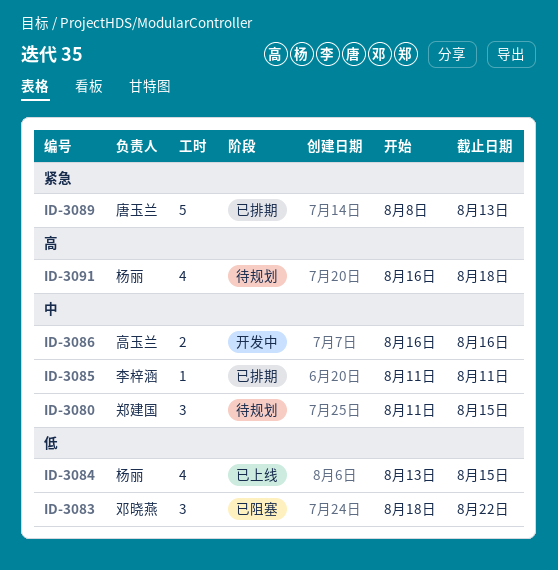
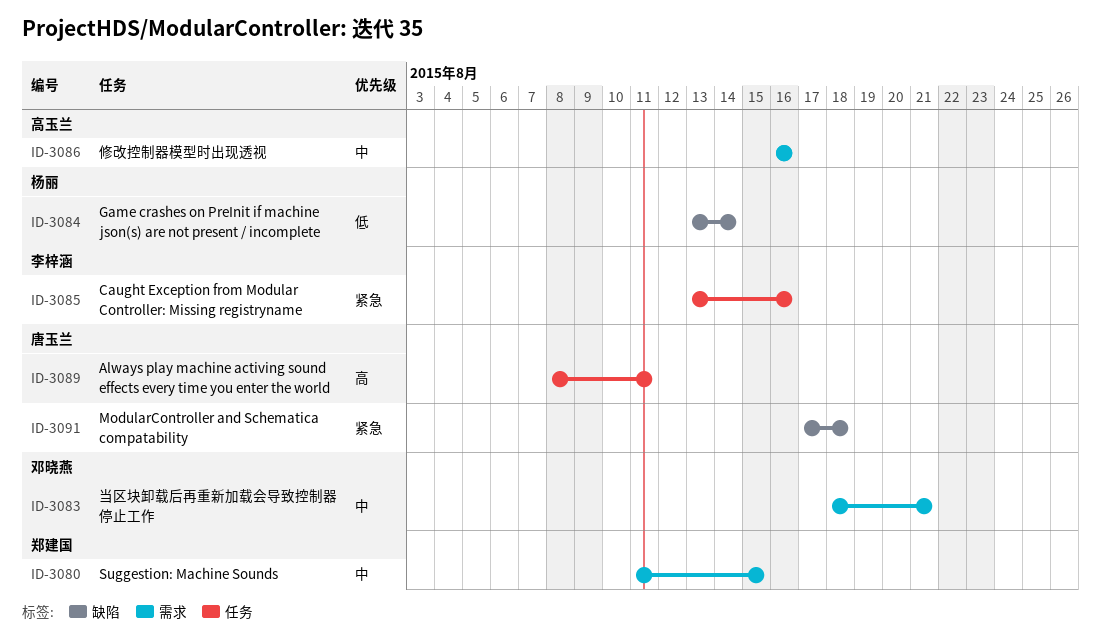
ID-3083, priority: 低 -> 中
ID-3083, due: Aug 22 -> Aug 21
ID-3084, due: Aug 15 -> Aug 14
ID-3085, priority: 中 -> 紧急
ID-3085, start: Aug 11 -> Aug 13
ID-3085, due: Aug 11 -> Aug 16
ID-3089, priority: 紧急 -> 高
ID-3089, due: Aug 13 -> Aug 11
ID-3091, owner: 杨丽 -> 唐玉兰
ID-3091, priority: 高 -> 紧急
ID-3091, start: Aug 16 -> Aug 17

